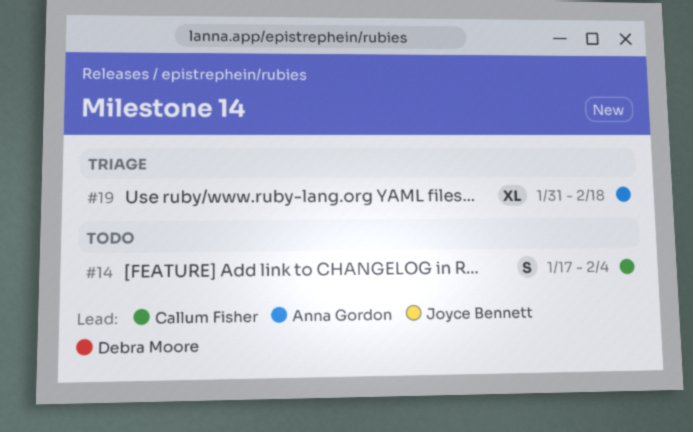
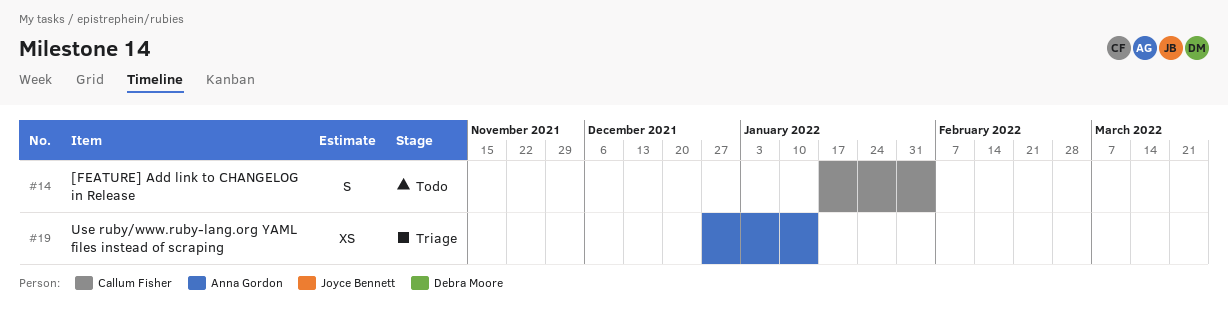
#19, estimate: XL -> XS
#19, start: Jan 31 -> Dec 27
#19, due: Feb 18 -> Jan 14

